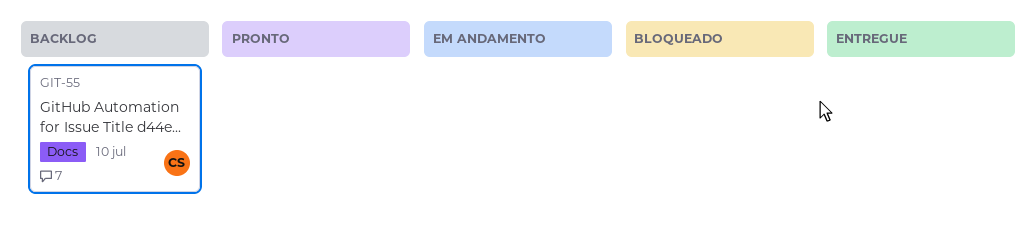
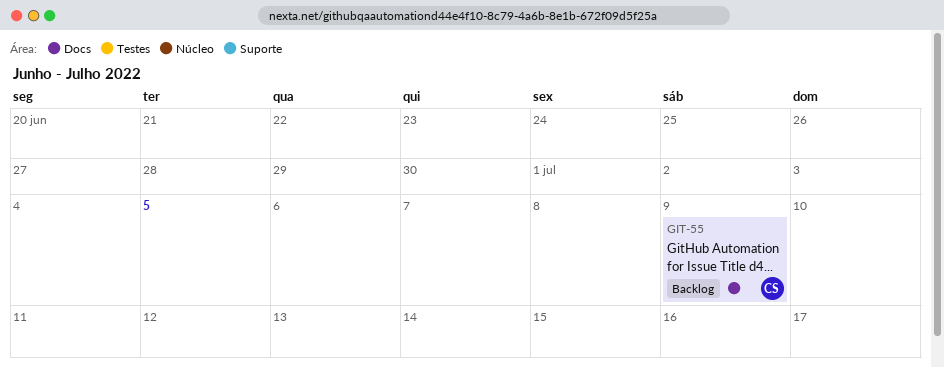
GIT-55, due: Jul 10 -> Jul 9

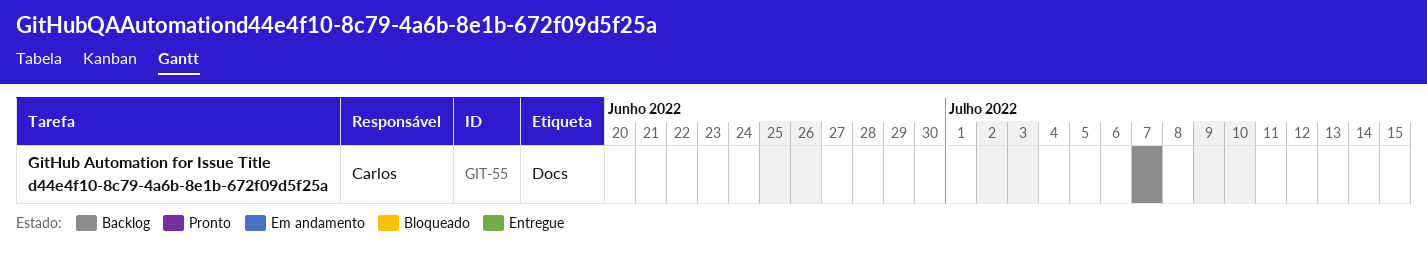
GIT-55, due: Jul 9 -> Jul 7

